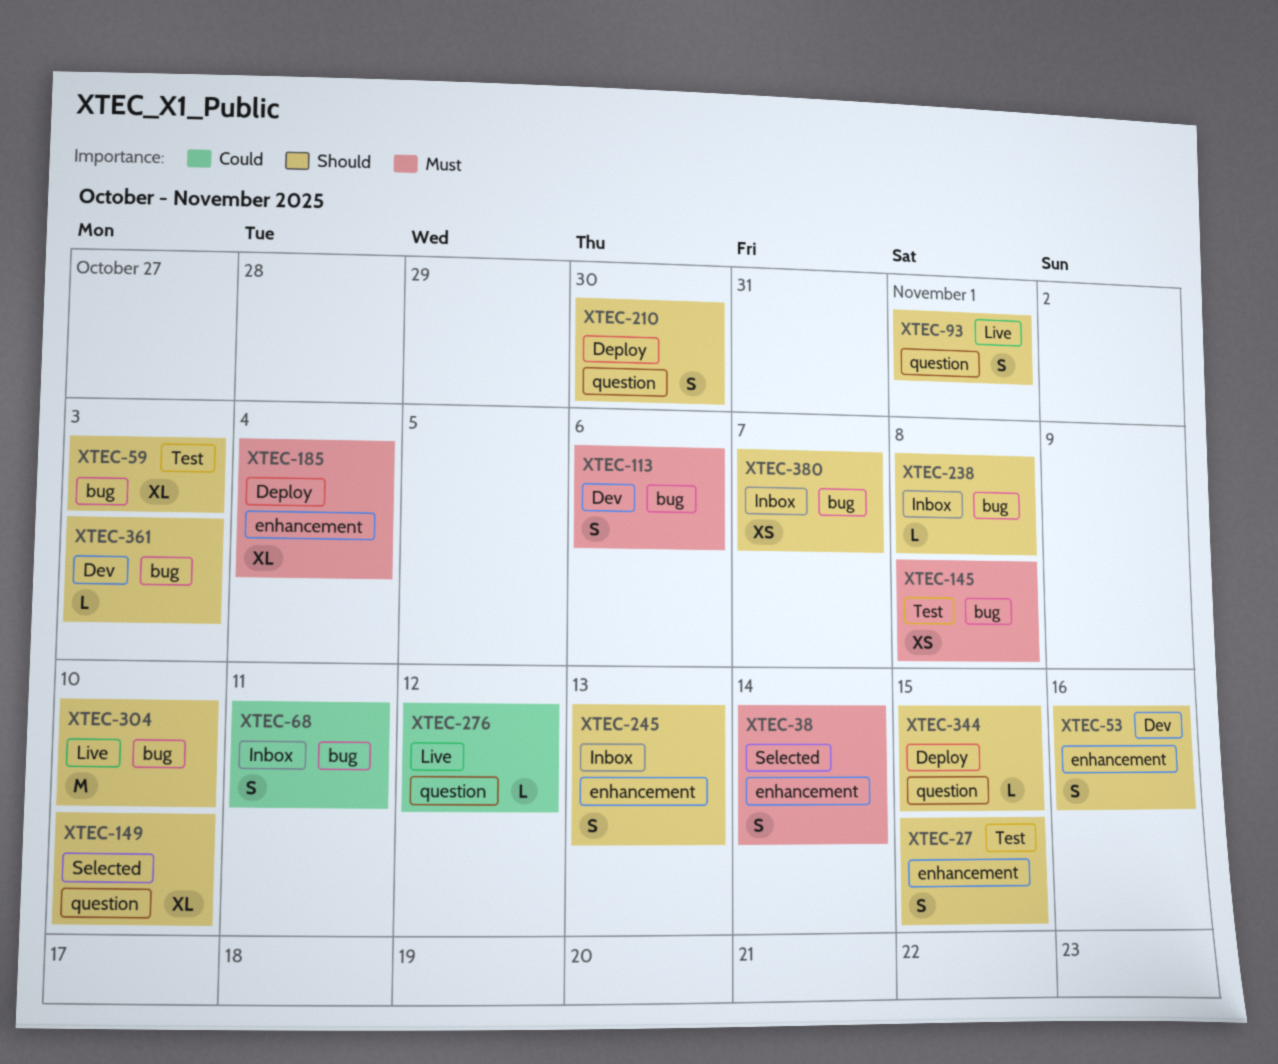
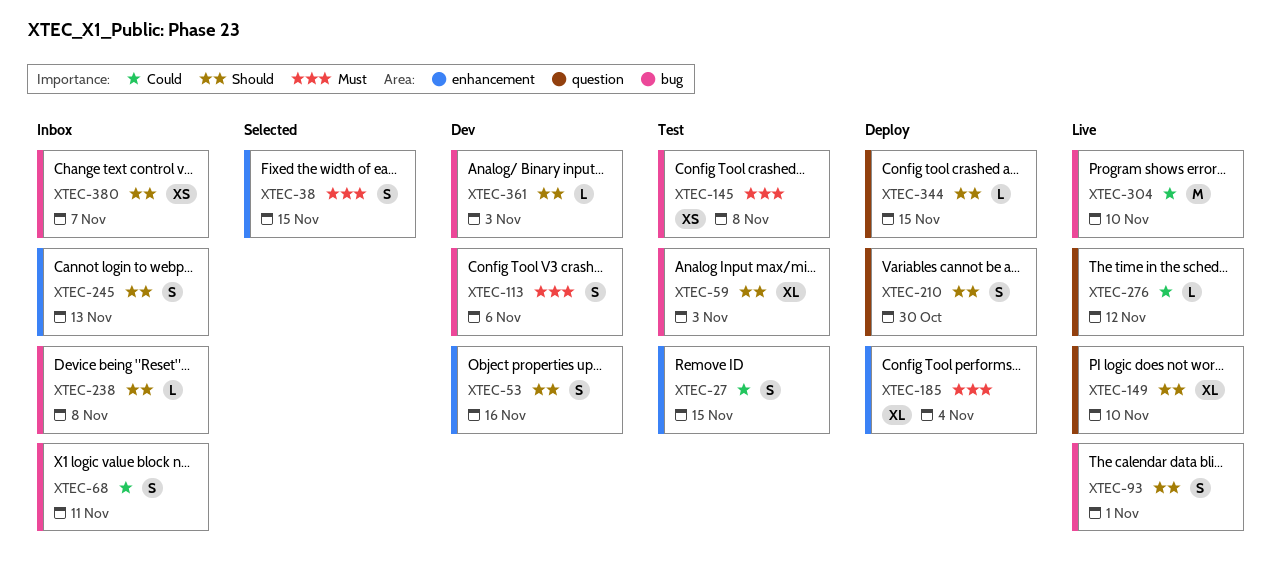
XTEC-27, priority: Should -> Could
XTEC-38, due: Nov 14 -> Nov 15
XTEC-93, label: question -> bug
XTEC-149, status: Selected -> Live
XTEC-304, priority: Should -> Could

